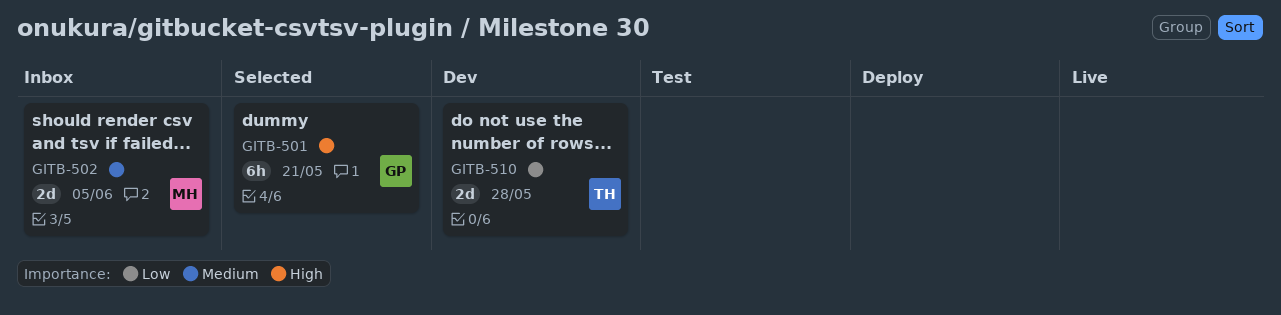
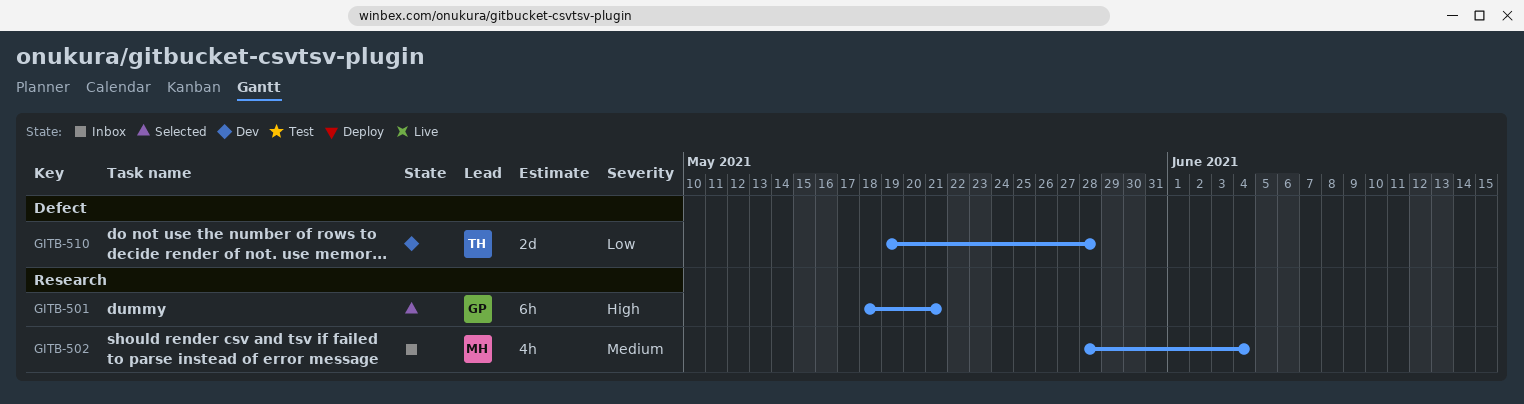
GITB-502, estimate: 2d -> 4h
GITB-502, due: Jun 5 -> Jun 4

